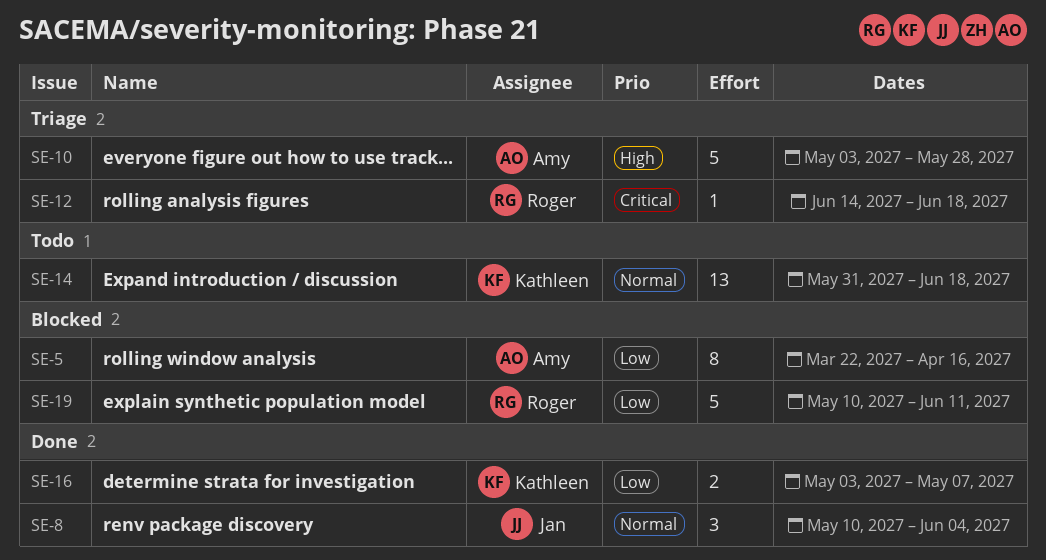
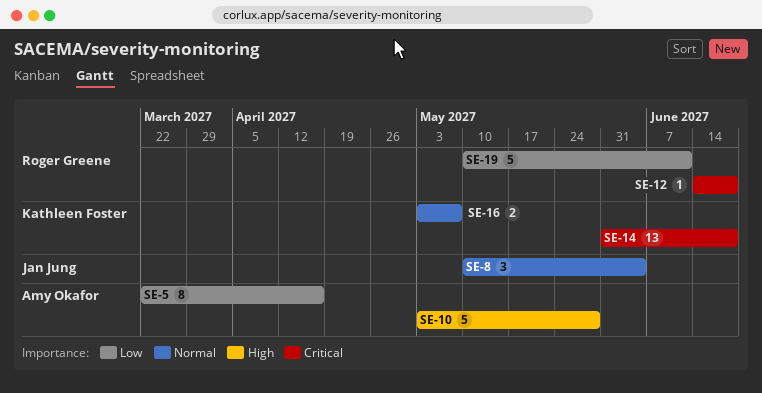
SE-14, priority: Normal -> Critical
SE-16, priority: Low -> Normal

